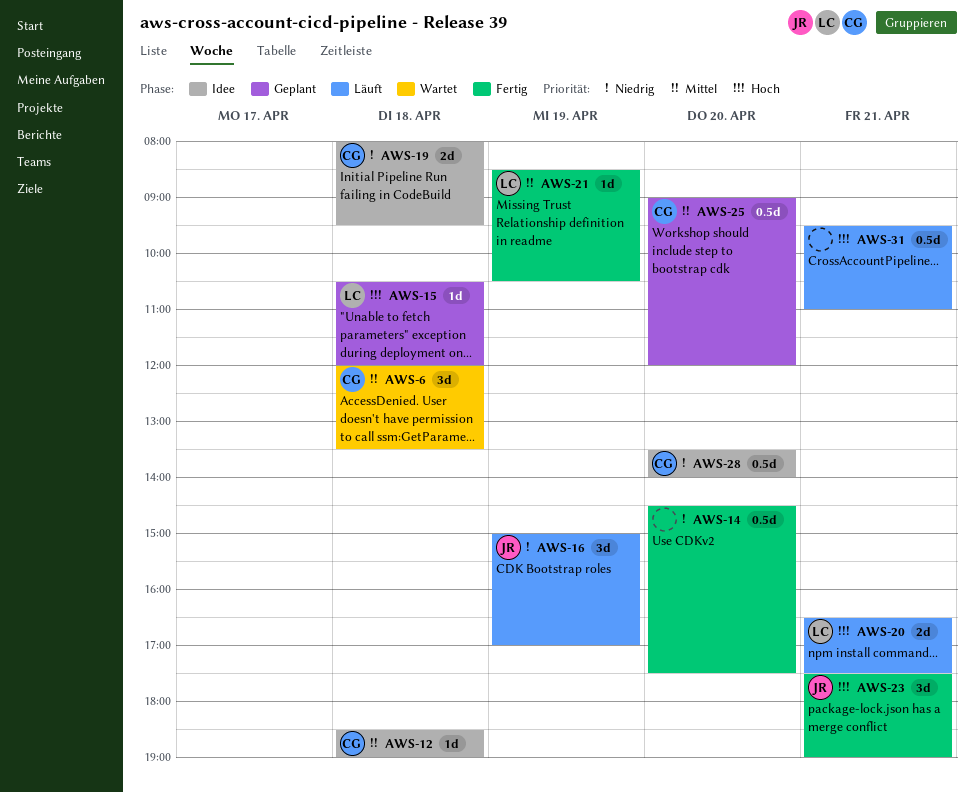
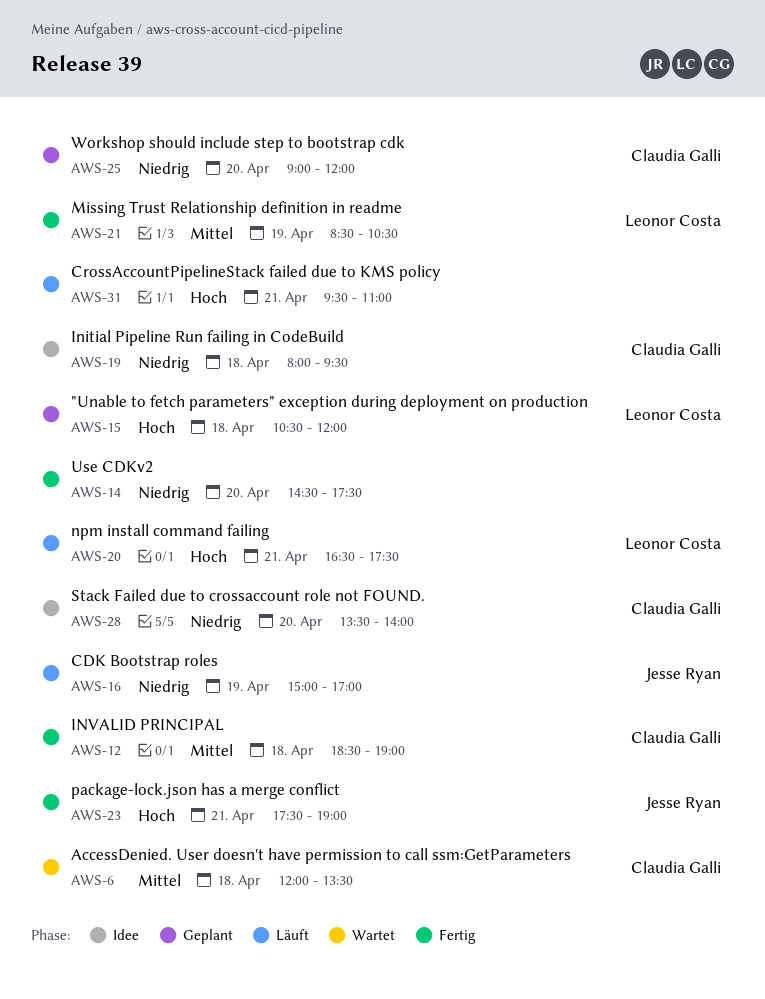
AWS-12, status: Idee -> Fertig
AWS-25, priority: Mittel -> Niedrig

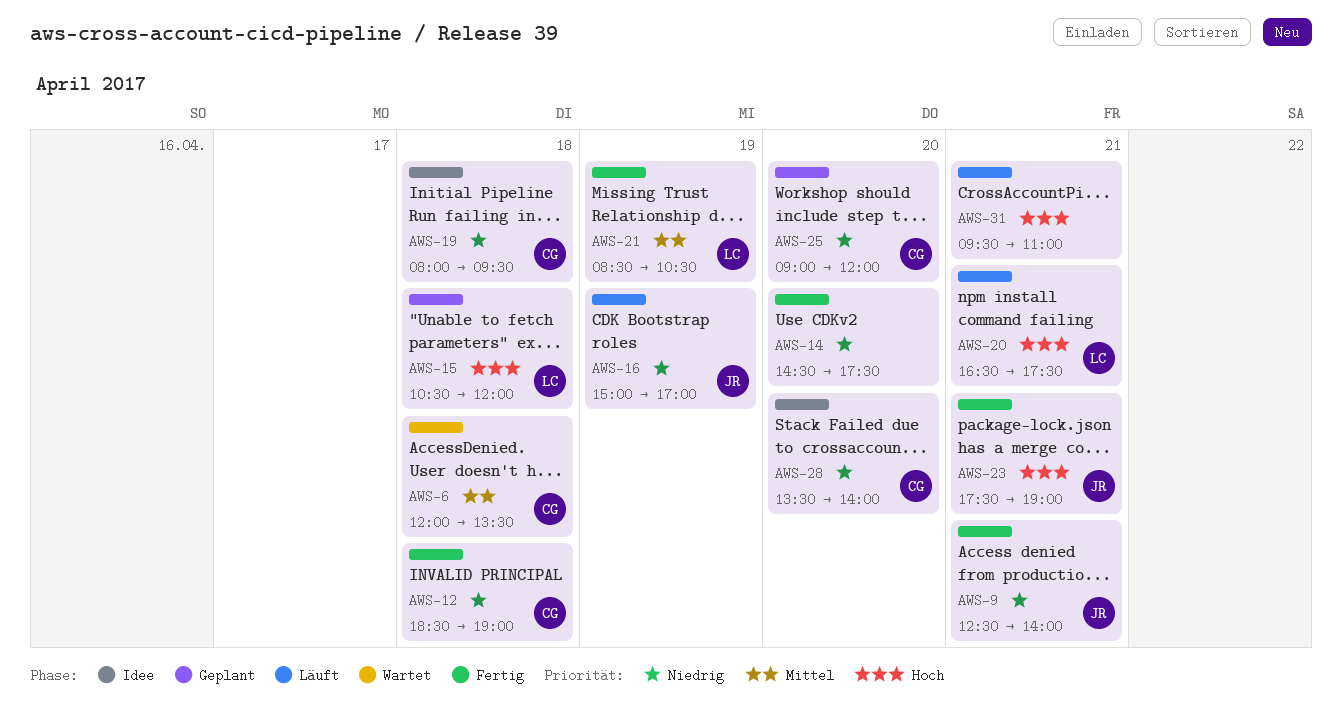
AWS-9: none -> present
AWS-12, priority: Mittel -> Niedrig

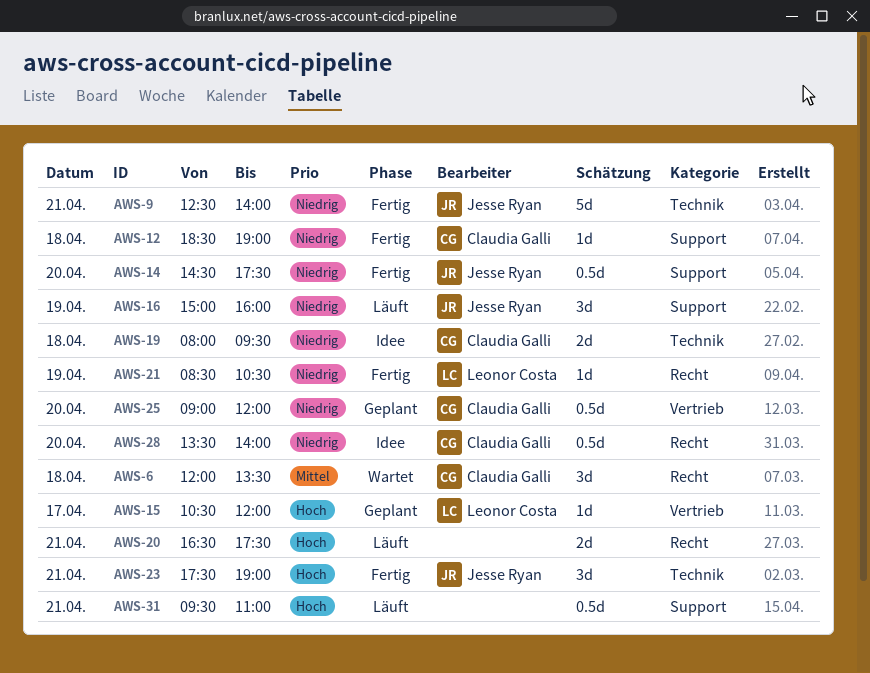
AWS-14, owner: none -> Jesse Ryan
AWS-15, day: Apr 18 -> Apr 17
AWS-16, ends: 17:00 -> 16:00
AWS-20, owner: Leonor Costa -> none
AWS-21, priority: Mittel -> Niedrig

